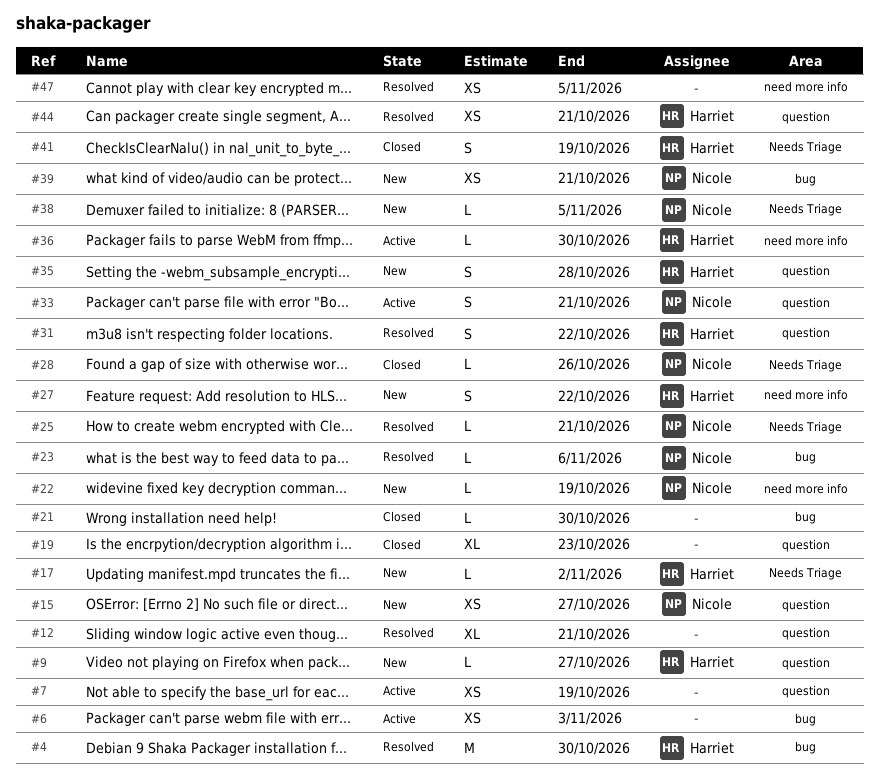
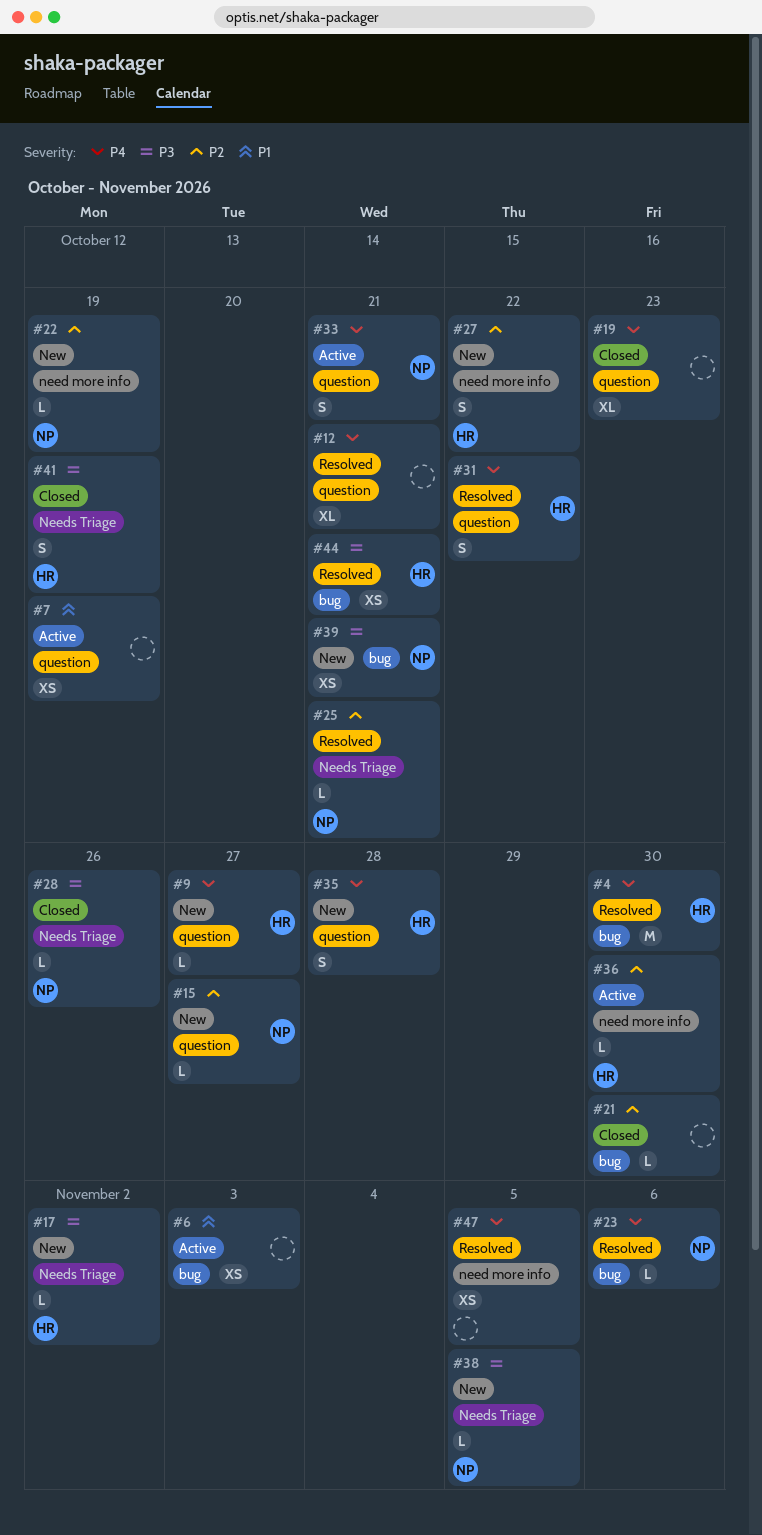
#15, estimate: XS -> L
#44, label: question -> bug

